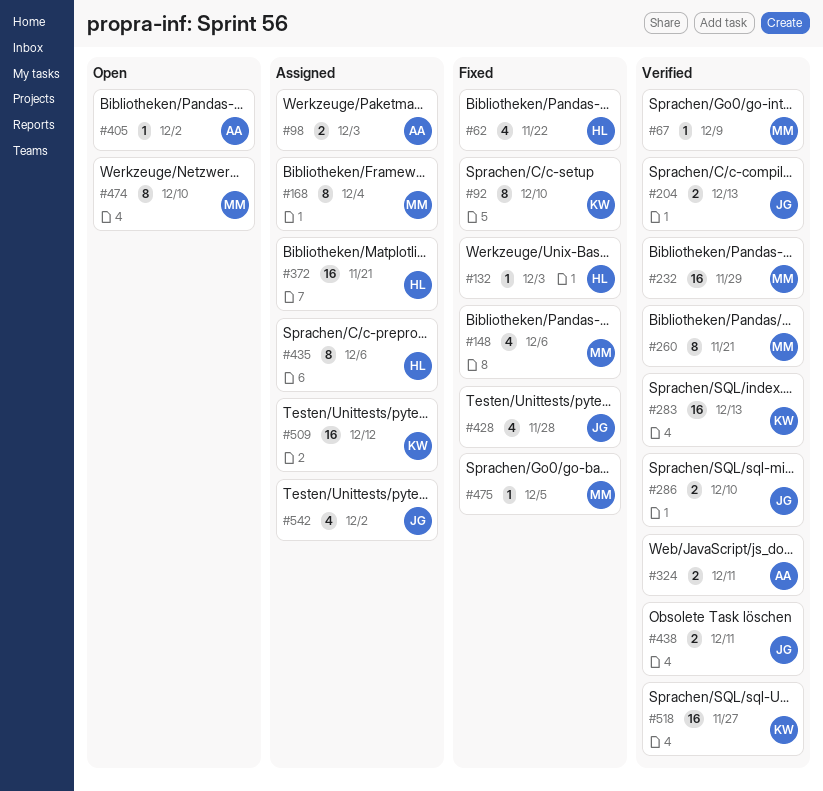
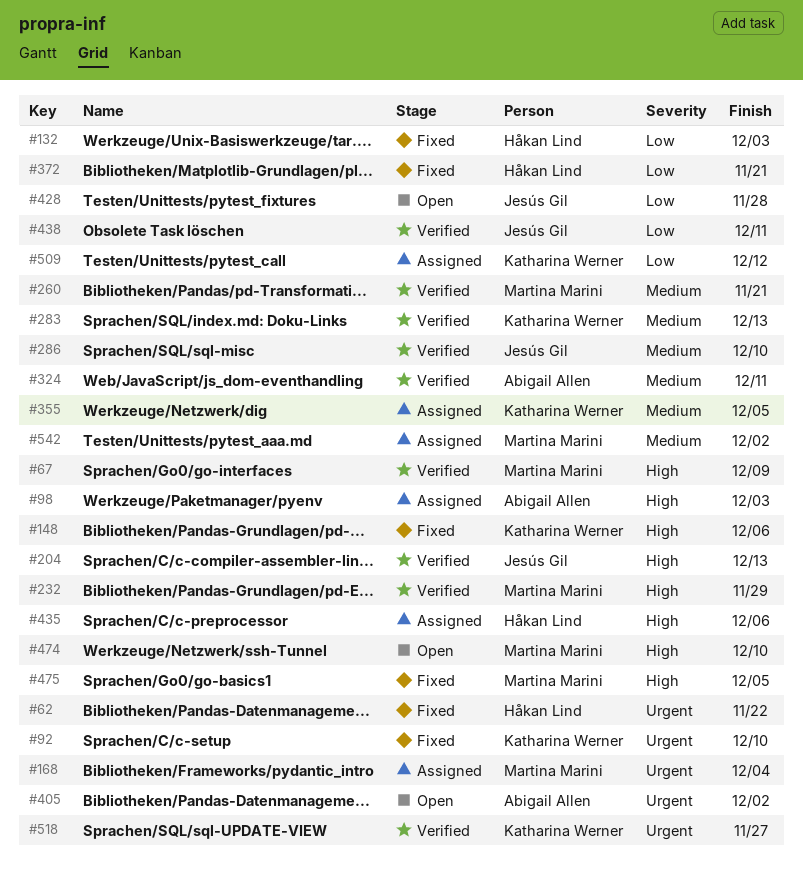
#148, owner: Martina Marini -> Katharina Werner
#355: none -> present
#372, status: Assigned -> Fixed
#428, status: Fixed -> Open
#542, owner: Jesús Gil -> Martina Marini

